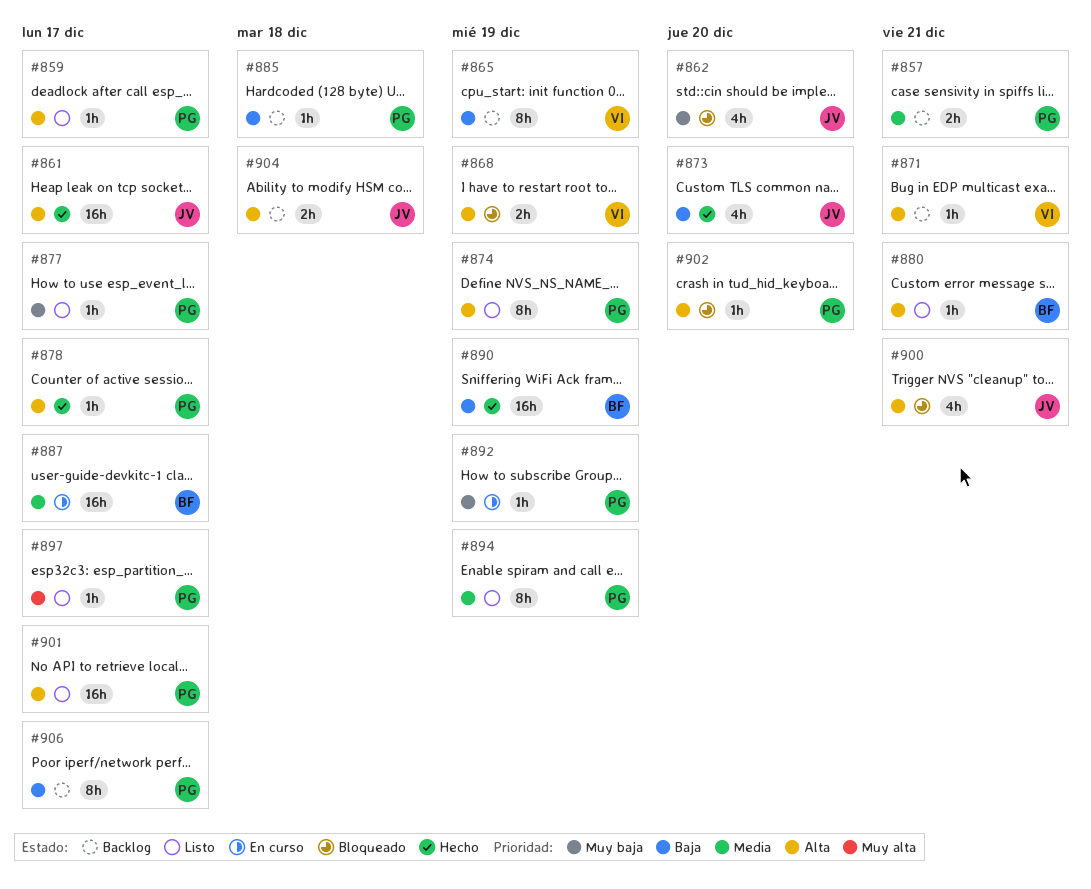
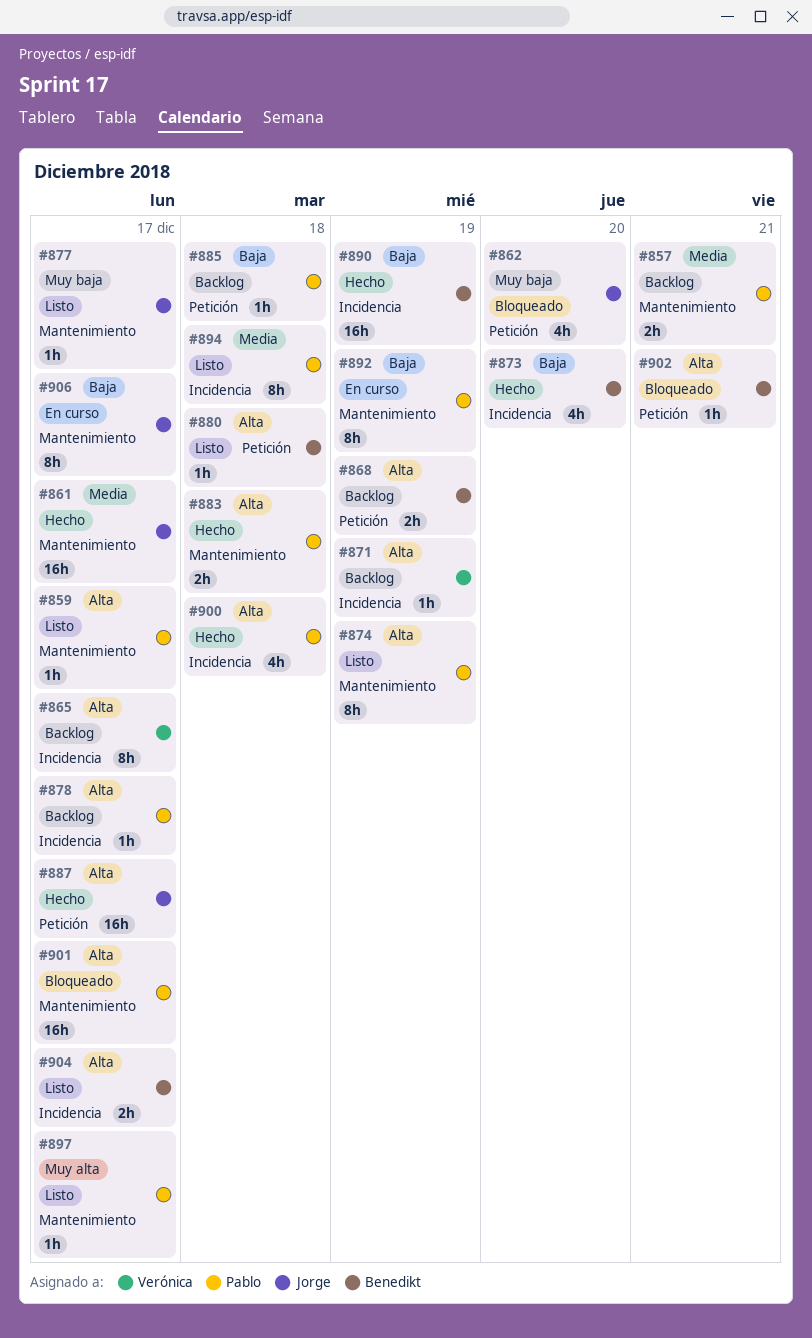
#861, priority: Alta -> Media
#865, priority: Baja -> Alta
#865, due: Dec 19 -> Dec 17
#868, status: Bloqueado -> Backlog
#868, owner: Verónica -> Benedikt
#871, due: Dec 21 -> Dec 19
#873, owner: Jorge -> Benedikt
#877, owner: Pablo -> Jorge
#878, status: Hecho -> Backlog
#880, due: Dec 21 -> Dec 18
#883: none -> present
#887, status: En curso -> Hecho
#887, owner: Benedikt -> Jorge
#887, priority: Media -> Alta
#892, priority: Muy baja -> Baja
#892, estimate: 1h -> 8h
#894, due: Dec 19 -> Dec 18
#900, status: Bloqueado -> Hecho
#900, owner: Jorge -> Pablo
#900, due: Dec 21 -> Dec 18
#901, status: Listo -> Bloqueado
#902, owner: Pablo -> Benedikt
#902, due: Dec 20 -> Dec 21
#904, status: Backlog -> Listo
#904, owner: Jorge -> Benedikt
#904, due: Dec 18 -> Dec 17
#906, status: Backlog -> En curso
#906, owner: Pablo -> Jorge

